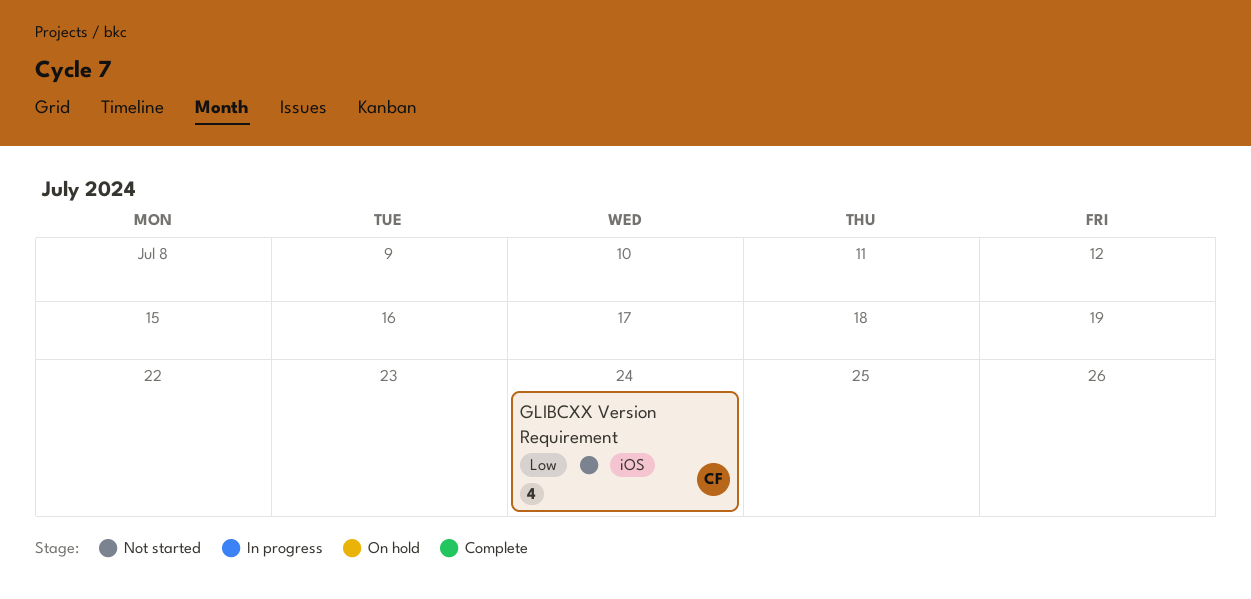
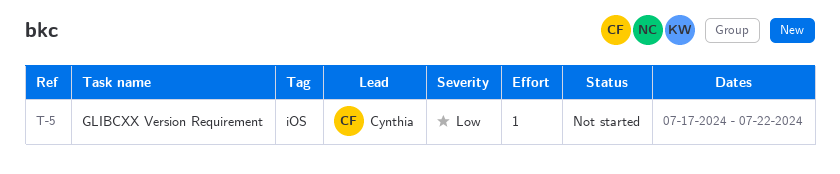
GLIBCXX Version Requirement, estimate: 4 -> 1
GLIBCXX Version Requirement, due: Jul 24 -> Jul 22

